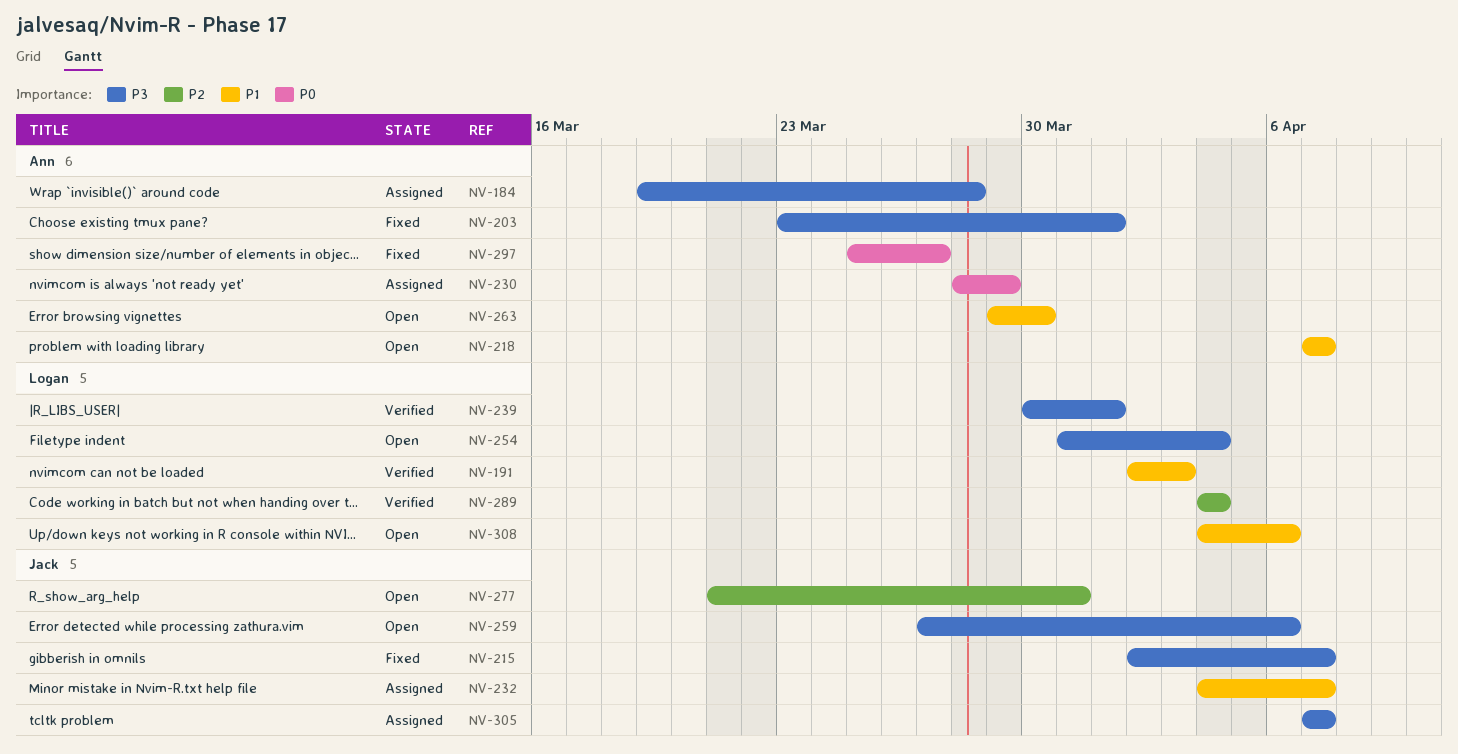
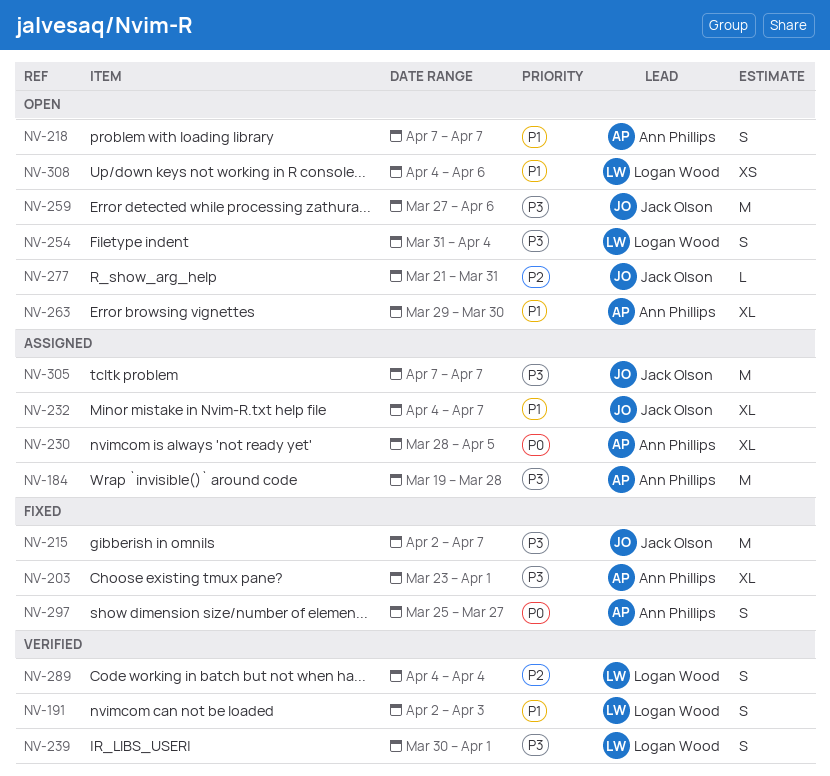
NV-230, due: Mar 29 -> Apr 5

